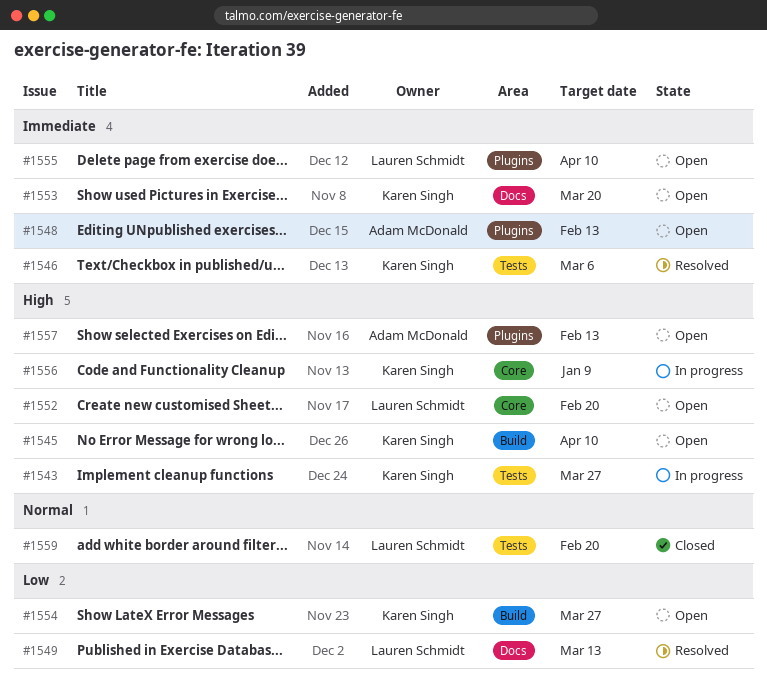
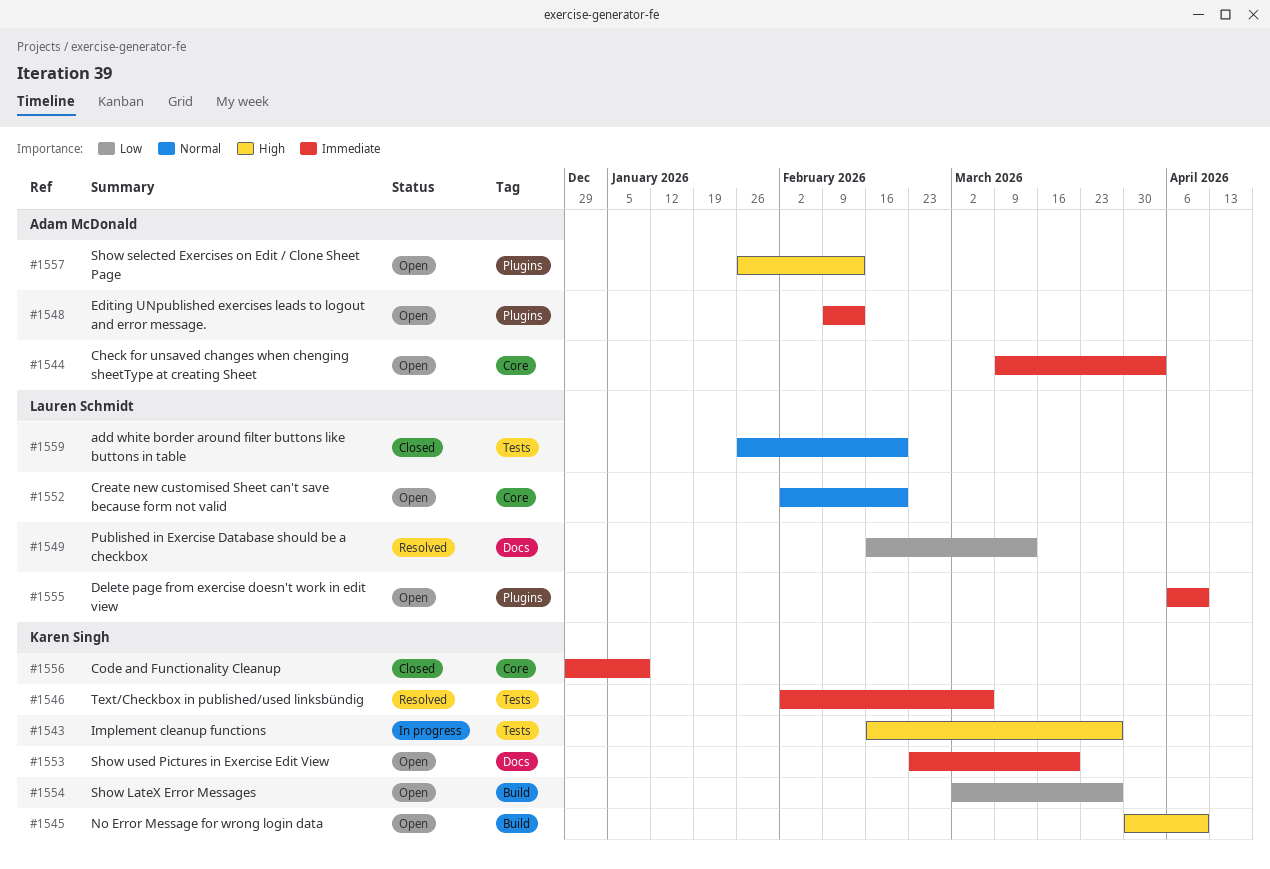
#1544: none -> present
#1552, priority: High -> Normal
#1556, status: In progress -> Closed
#1556, priority: High -> Immediate

